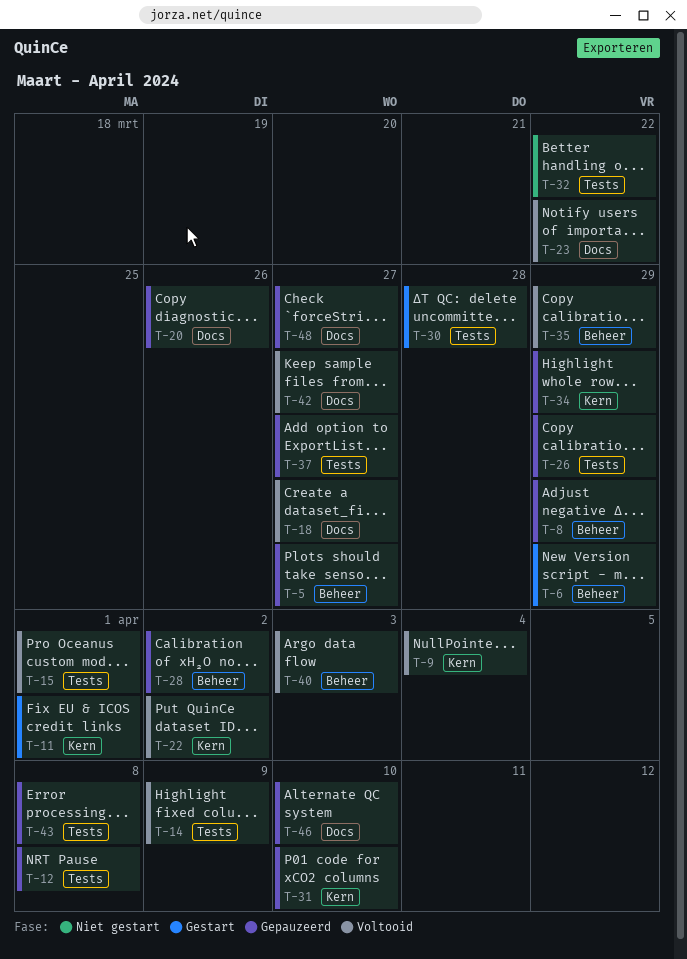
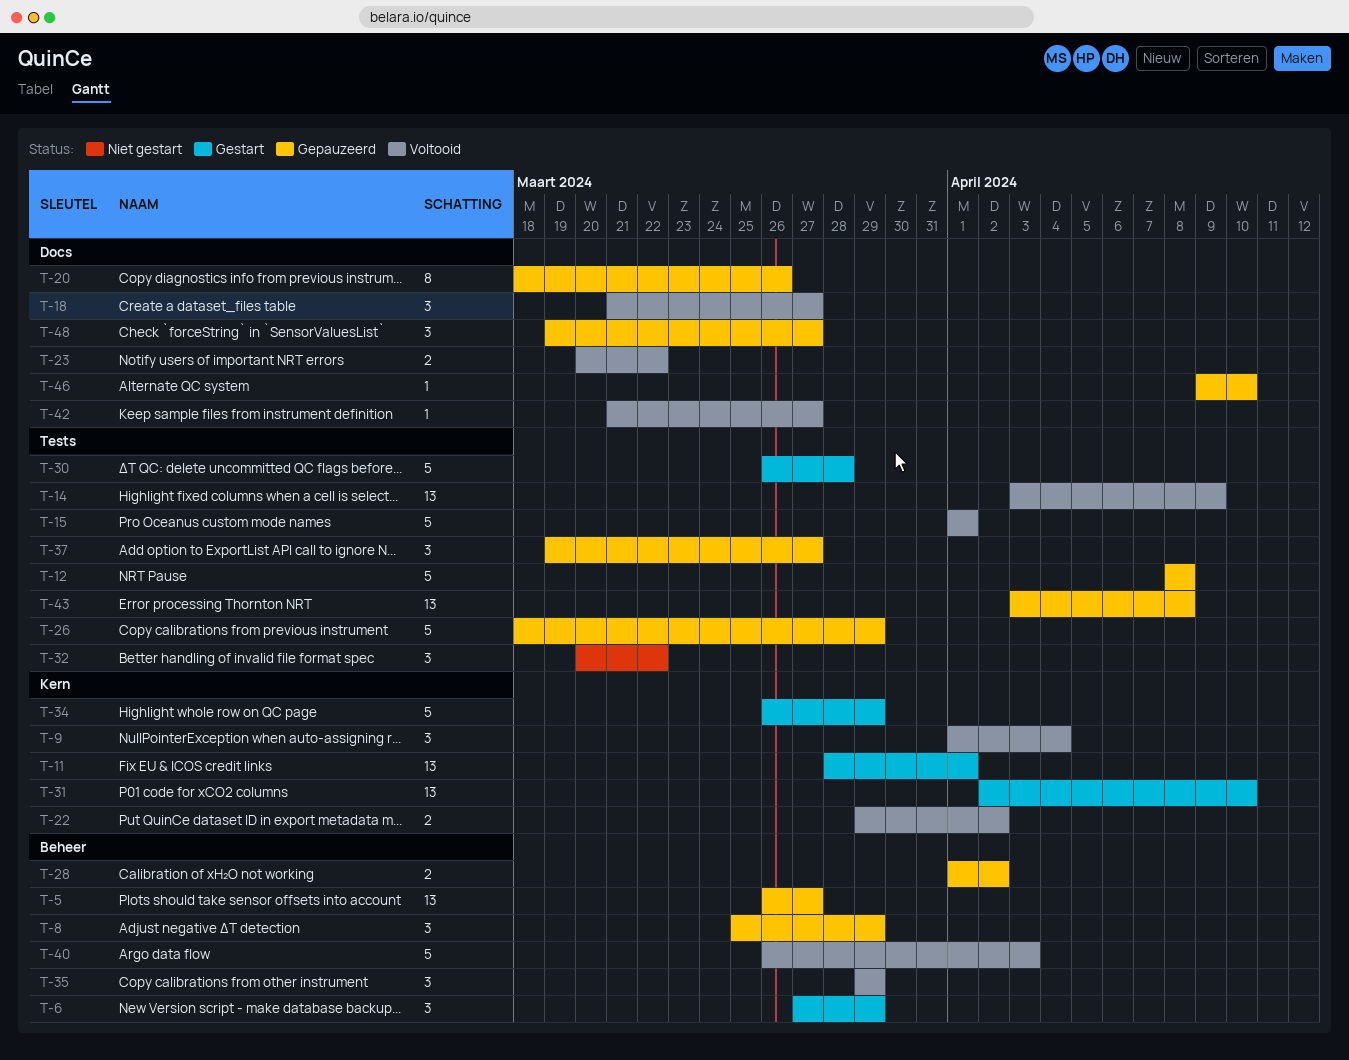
T-31, status: Gepauzeerd -> Gestart
T-34, status: Gepauzeerd -> Gestart

